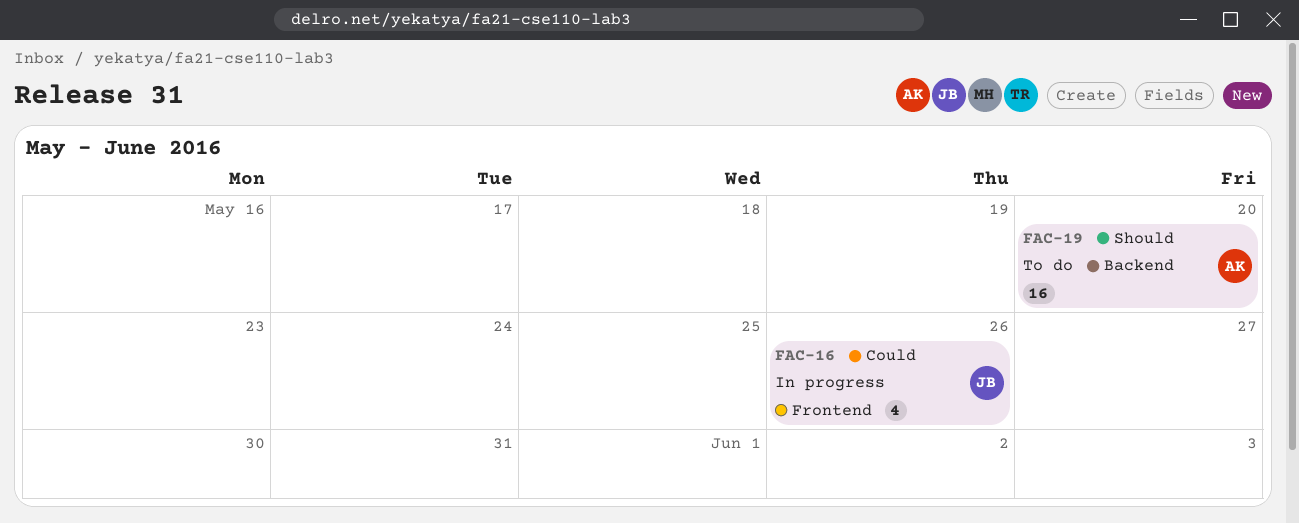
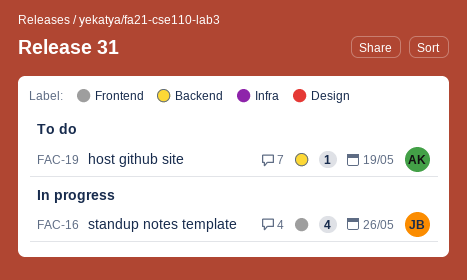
FAC-19, estimate: 16 -> 1
FAC-19, due: May 20 -> May 19

